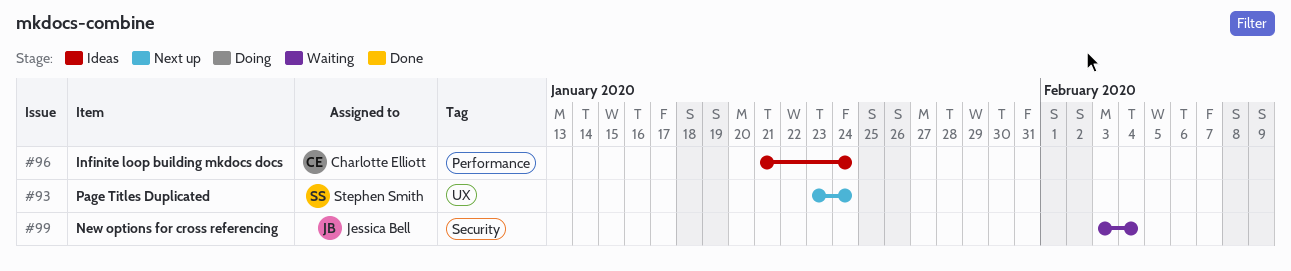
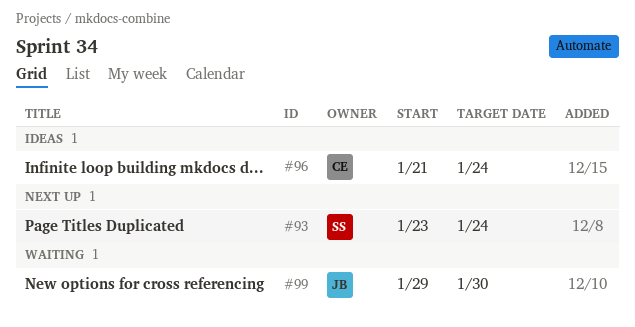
#99, start: Feb 3 -> Jan 29
#99, due: Feb 4 -> Jan 30

